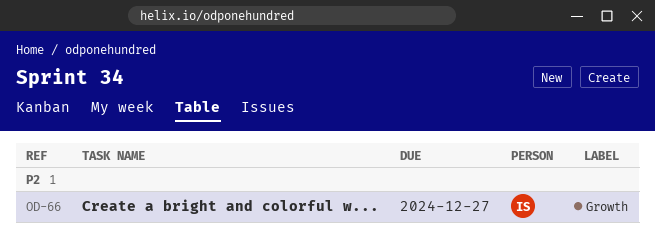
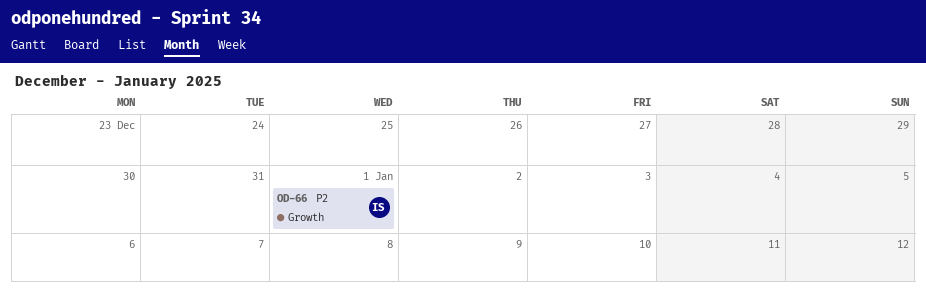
OD-66, due: Dec 27 -> Jan 1

